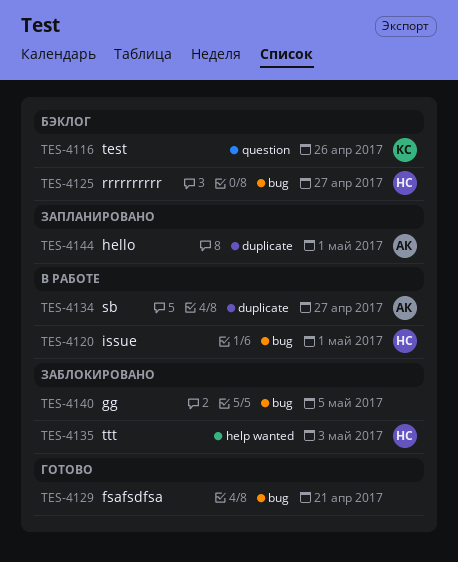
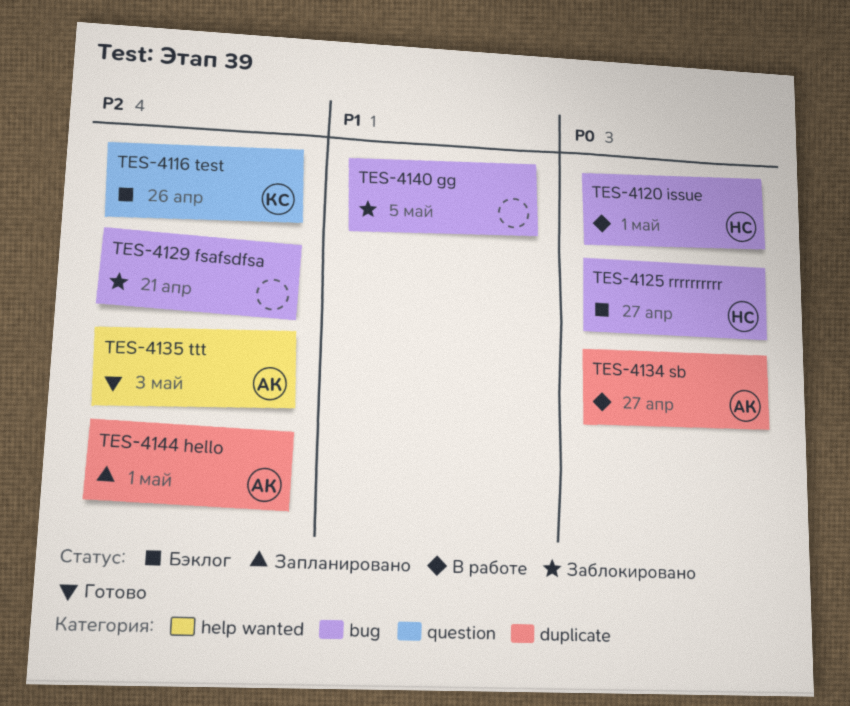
TES-4129, status: Готово -> Заблокировано
TES-4135, status: Заблокировано -> Готово
TES-4135, owner: НС -> АК

